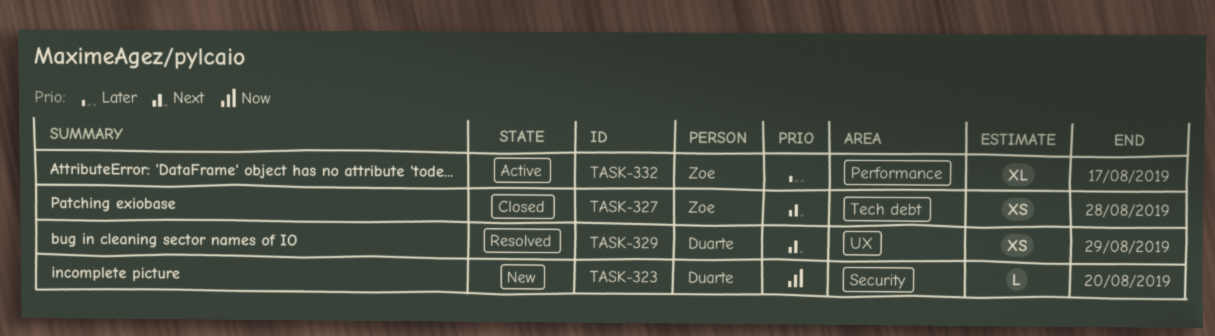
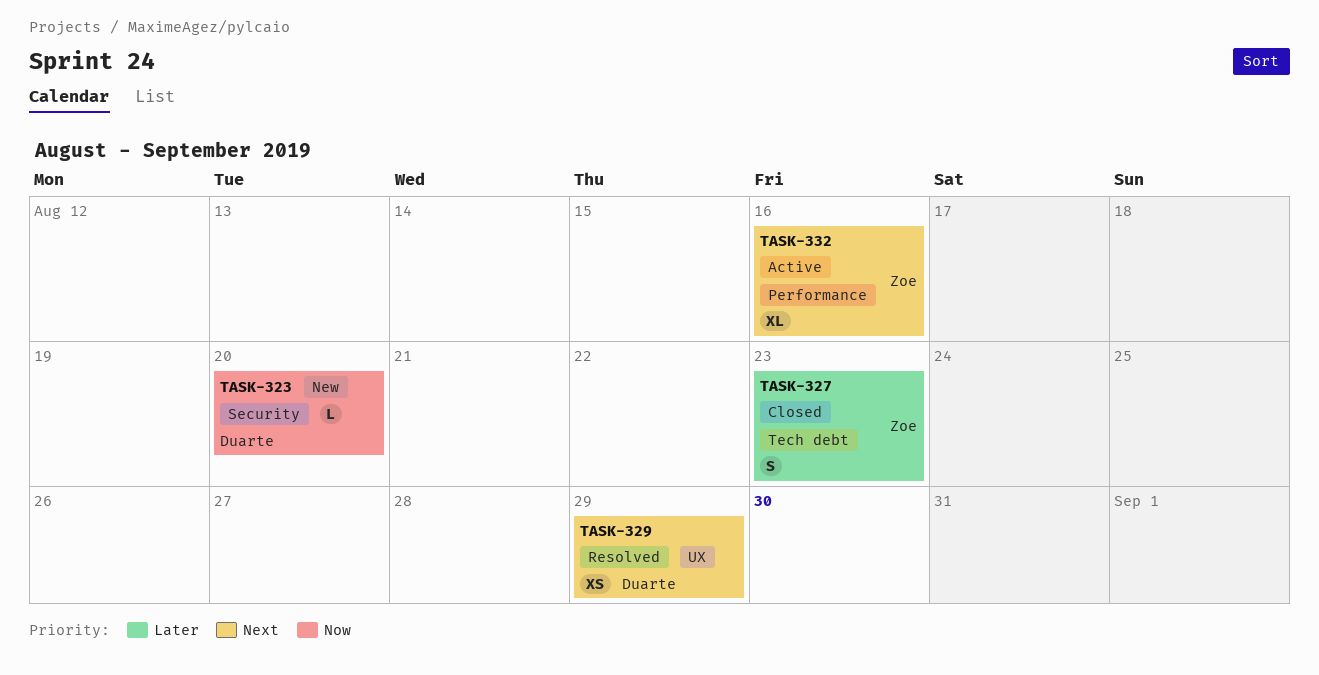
TASK-327, priority: Next -> Later
TASK-327, estimate: XS -> S
TASK-327, due: Aug 28 -> Aug 23
TASK-332, priority: Later -> Next
TASK-332, due: Aug 17 -> Aug 16

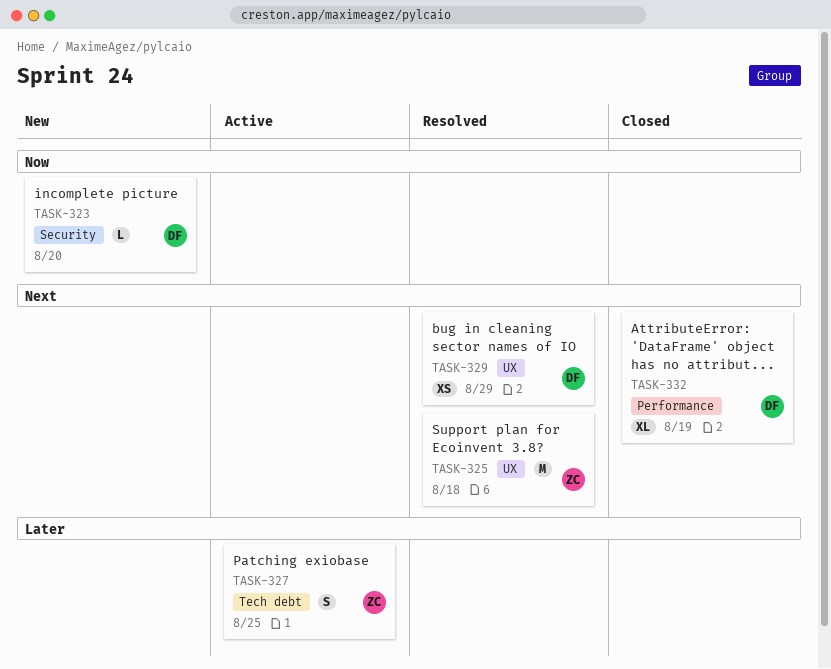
TASK-325: none -> present
TASK-327, status: Closed -> Active
TASK-327, due: Aug 23 -> Aug 25
TASK-332, status: Active -> Closed
TASK-332, owner: Zoe -> Duarte
TASK-332, due: Aug 16 -> Aug 19

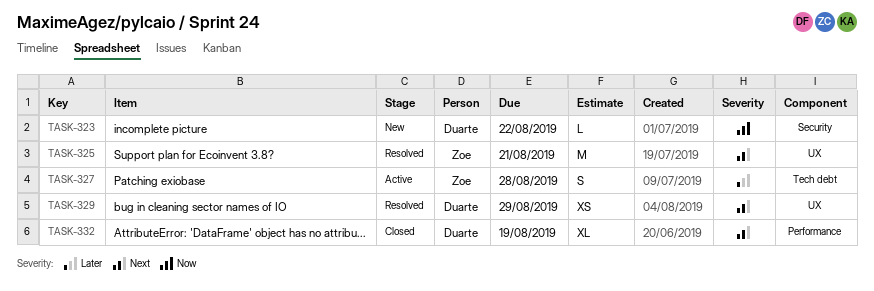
TASK-323, due: Aug 20 -> Aug 22
TASK-325, due: Aug 18 -> Aug 21
TASK-327, due: Aug 25 -> Aug 28

